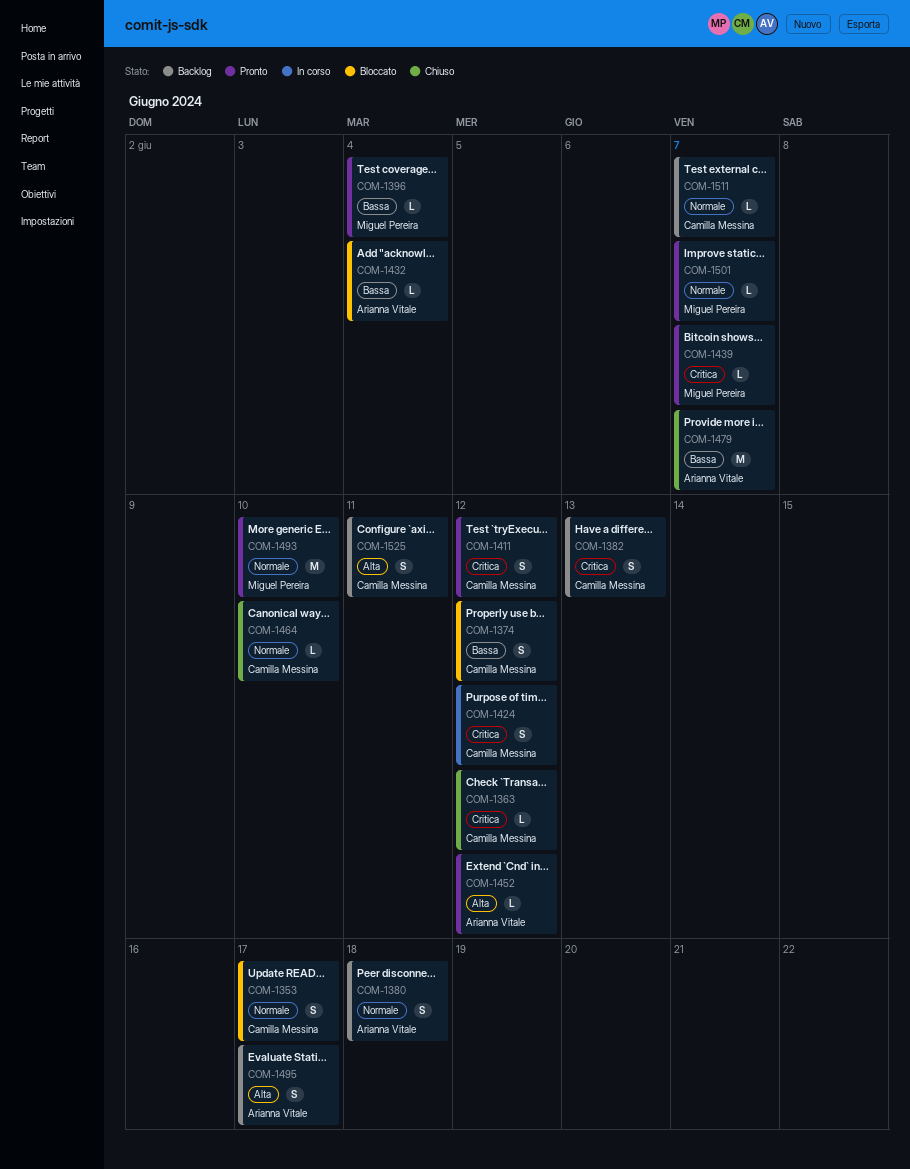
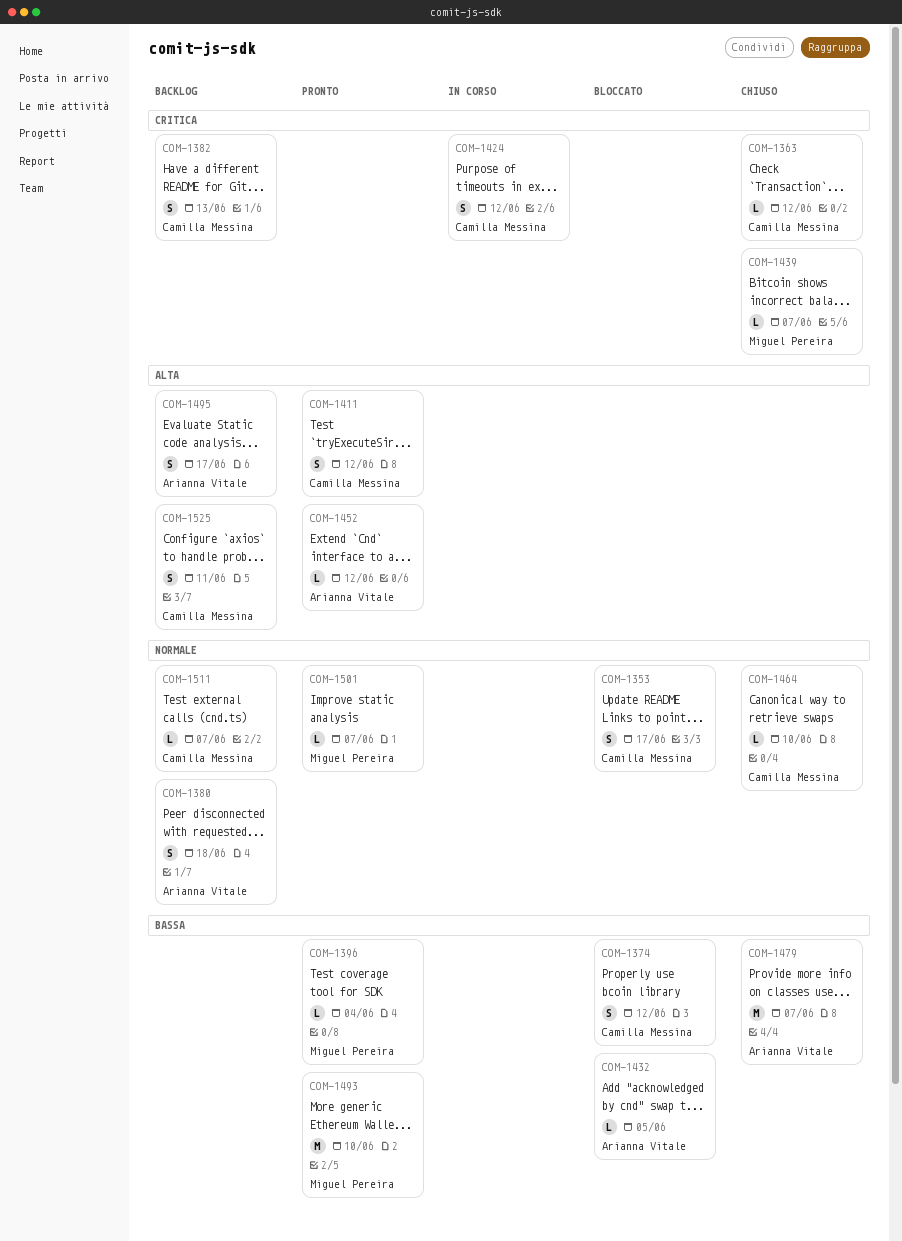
COM-1411, priority: Critica -> Alta
COM-1432, due: Jun 4 -> Jun 5
COM-1439, status: Pronto -> Chiuso
COM-1493, priority: Normale -> Bassa

